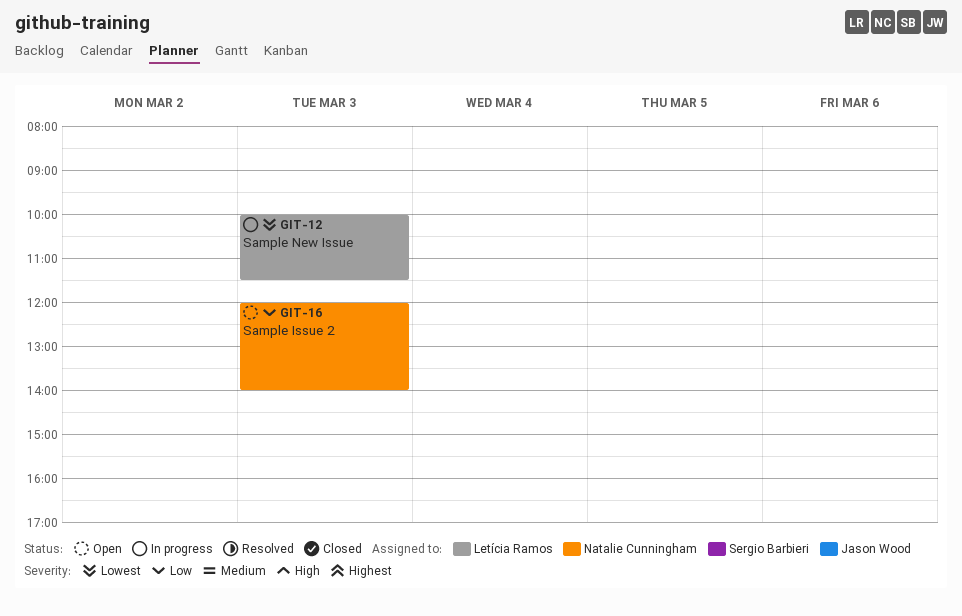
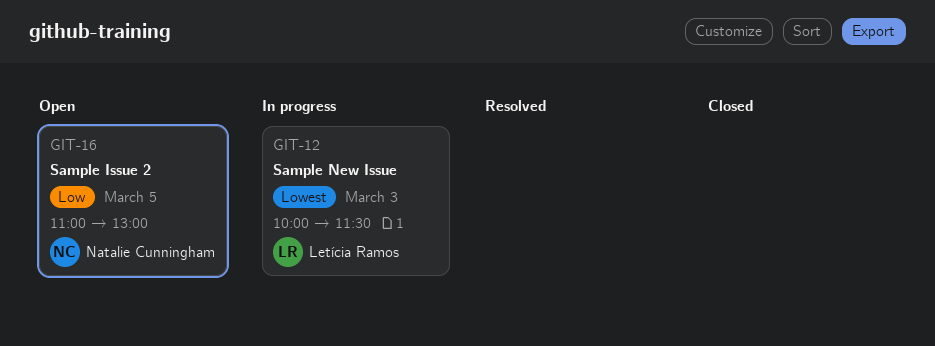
GIT-16, day: Mar 3 -> Mar 5
GIT-16, begins: 12:00 -> 11:00
GIT-16, ends: 14:00 -> 13:00

